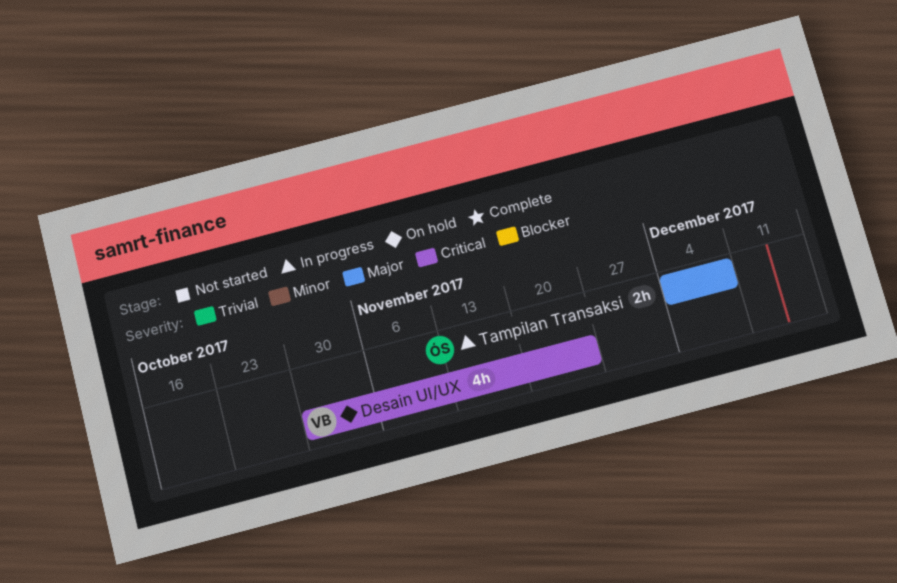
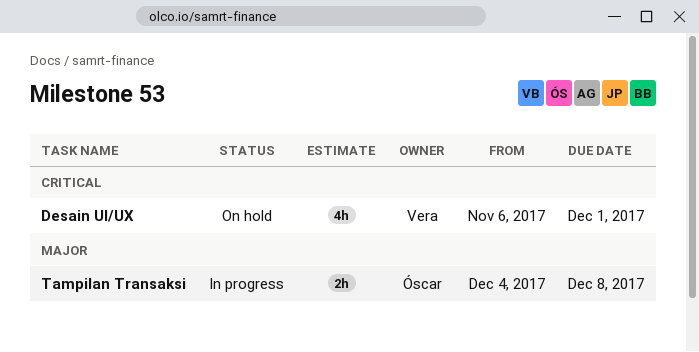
Desain UI/UX, start: Oct 30 -> Nov 6
Desain UI/UX, due: Nov 24 -> Dec 1

